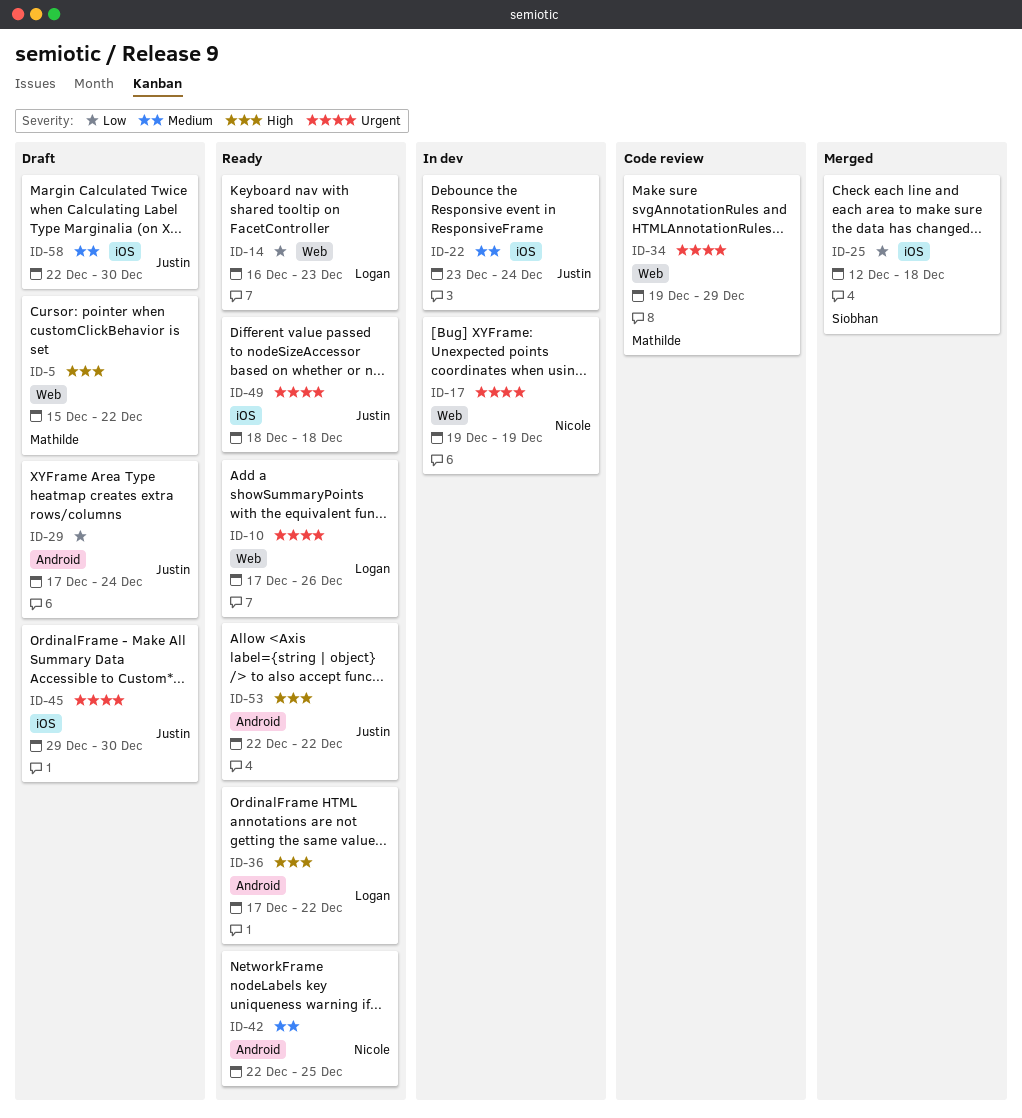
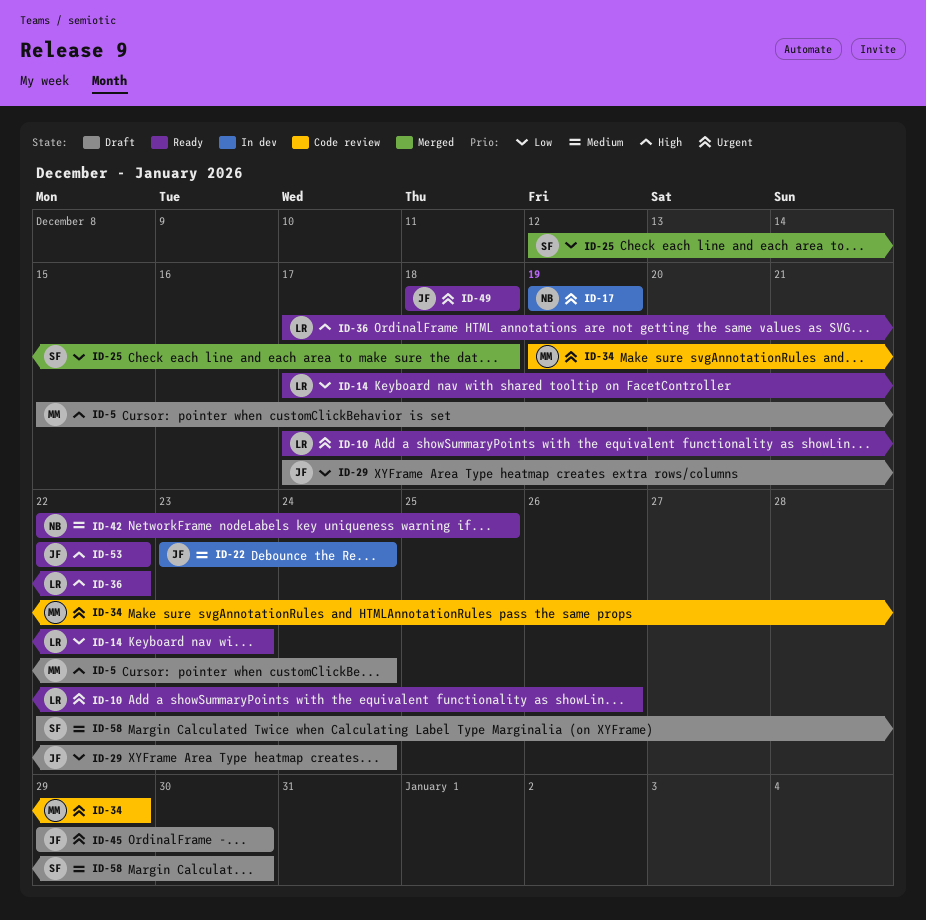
ID-5, due: Dec 22 -> Dec 24
ID-14, start: Dec 16 -> Dec 17
ID-58, owner: Justin -> Siobhan

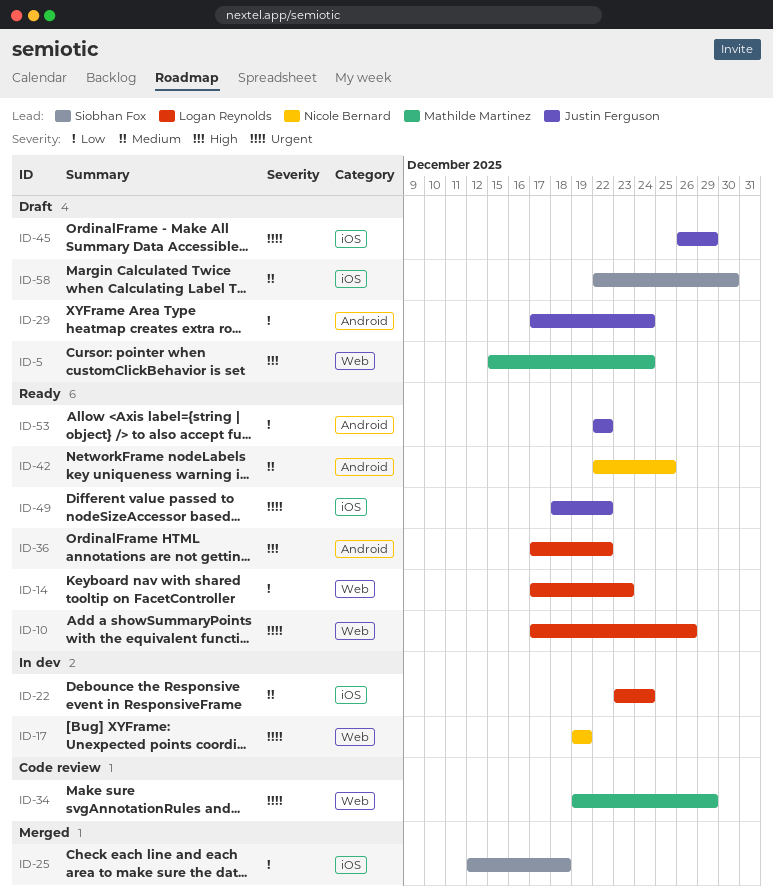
ID-22, owner: Justin Ferguson -> Logan Reynolds
ID-45, start: Dec 29 -> Dec 26
ID-45, due: Dec 30 -> Dec 29
ID-49, due: Dec 18 -> Dec 22
ID-53, priority: High -> Low

